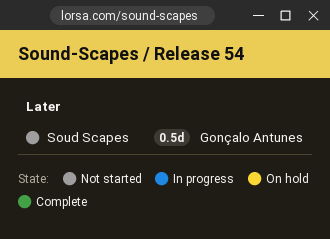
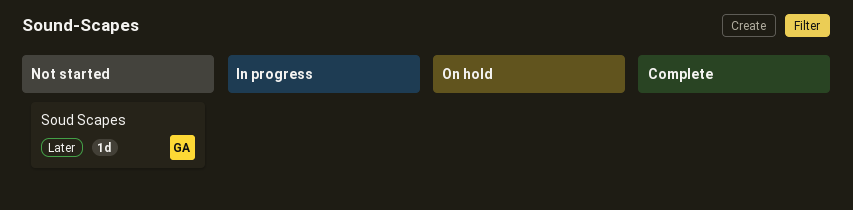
Soud Scapes, estimate: 0.5d -> 1d

